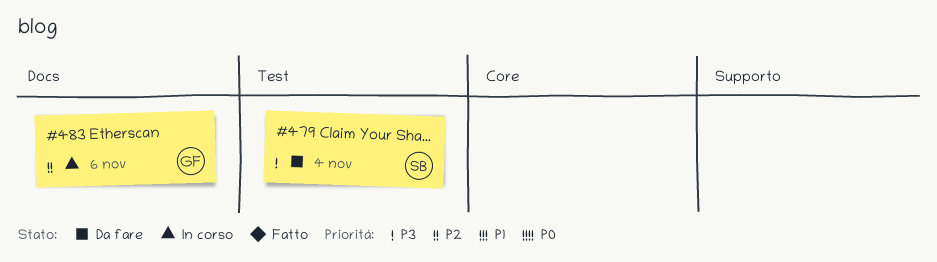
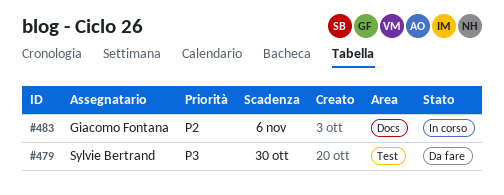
#479, due: Nov 4 -> Oct 30

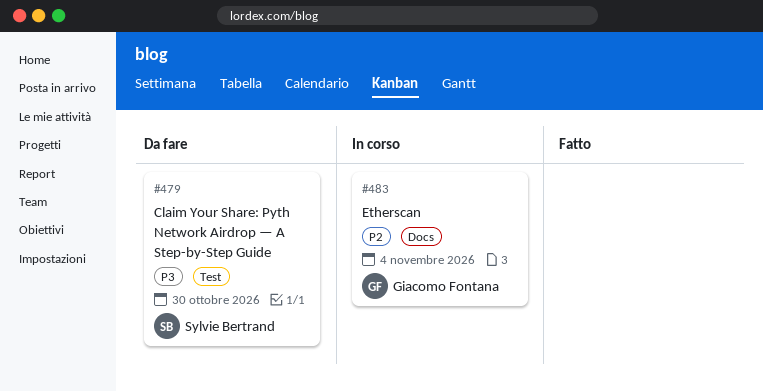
#483, due: Nov 6 -> Nov 4

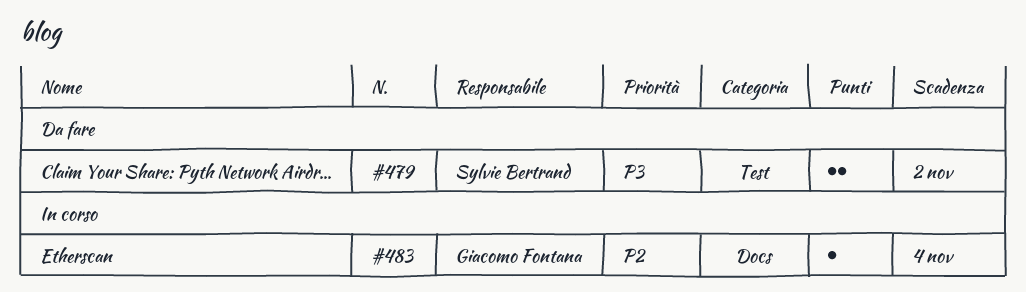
#479, due: Oct 30 -> Nov 2

